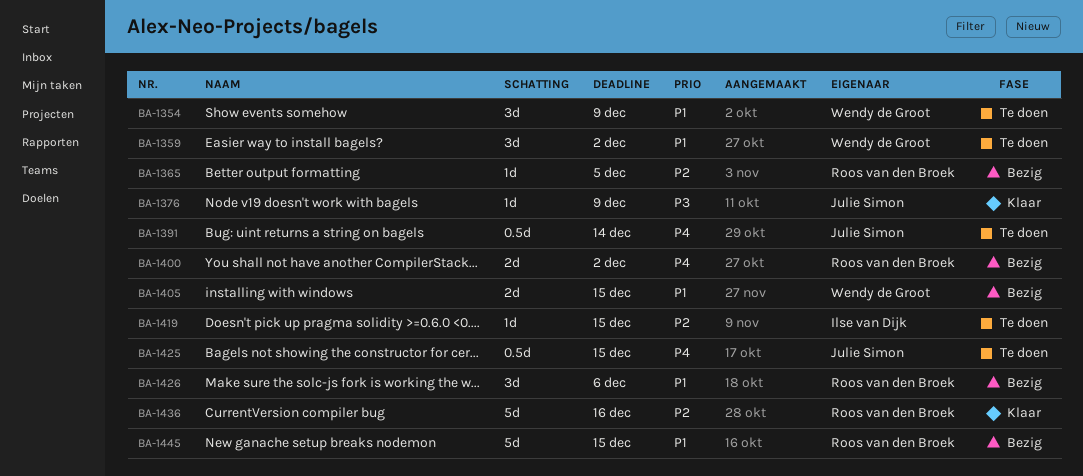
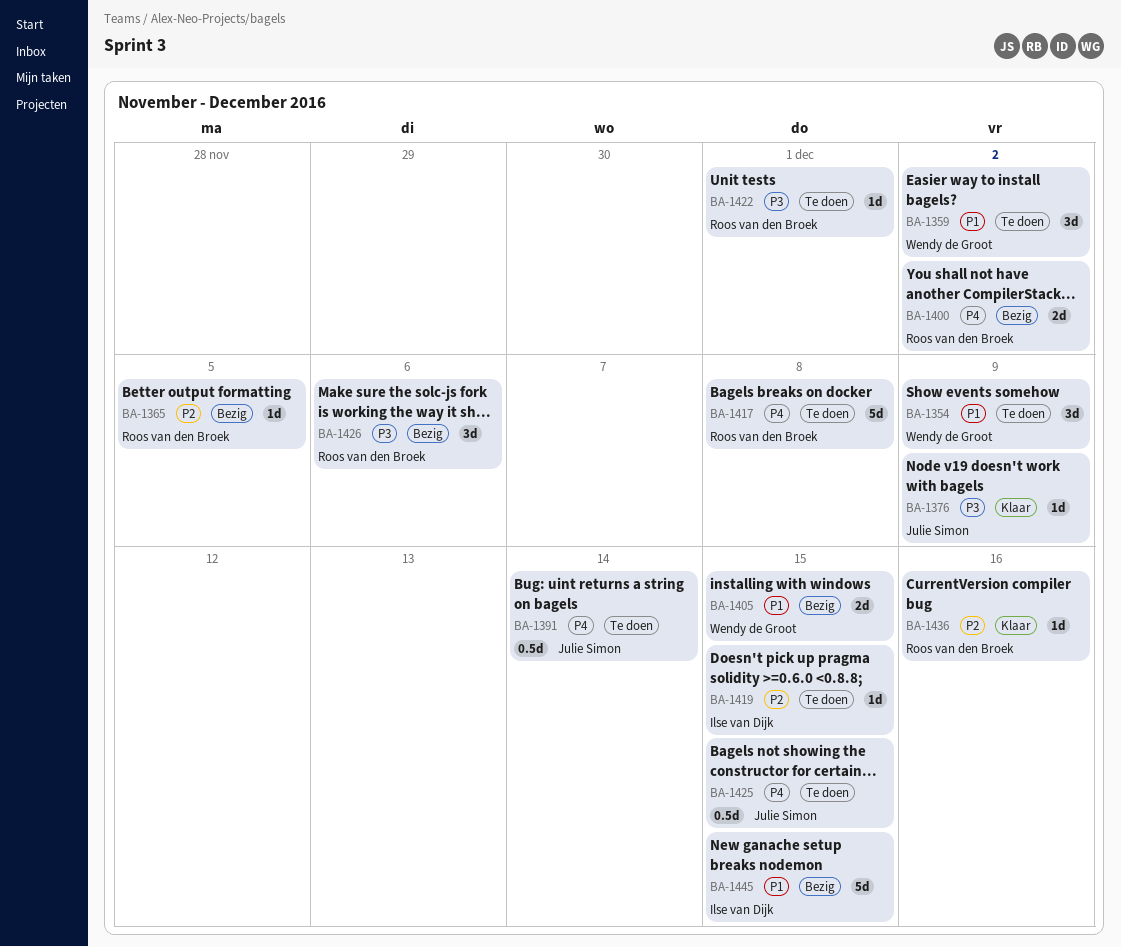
BA-1417: none -> present
BA-1422: none -> present
BA-1426, priority: P1 -> P3
BA-1436, estimate: 5d -> 1d
BA-1445, owner: Roos van den Broek -> Ilse van Dijk

